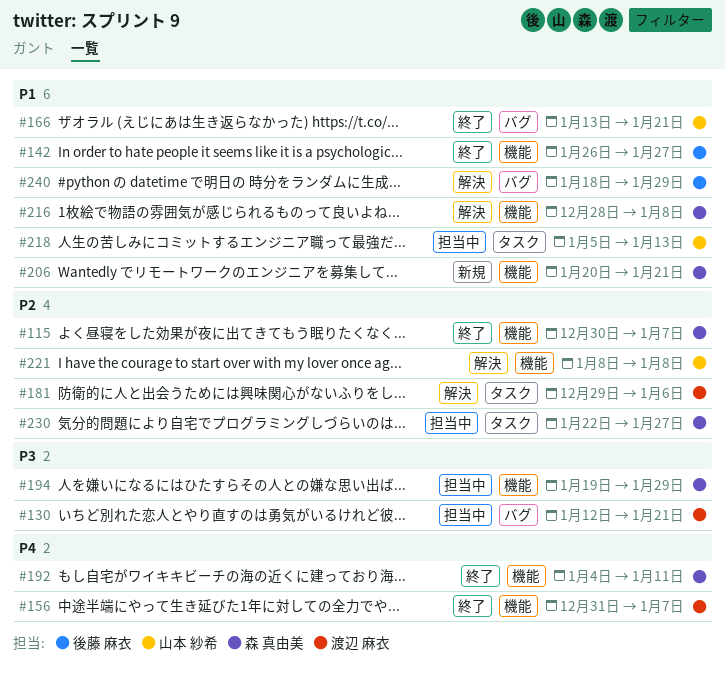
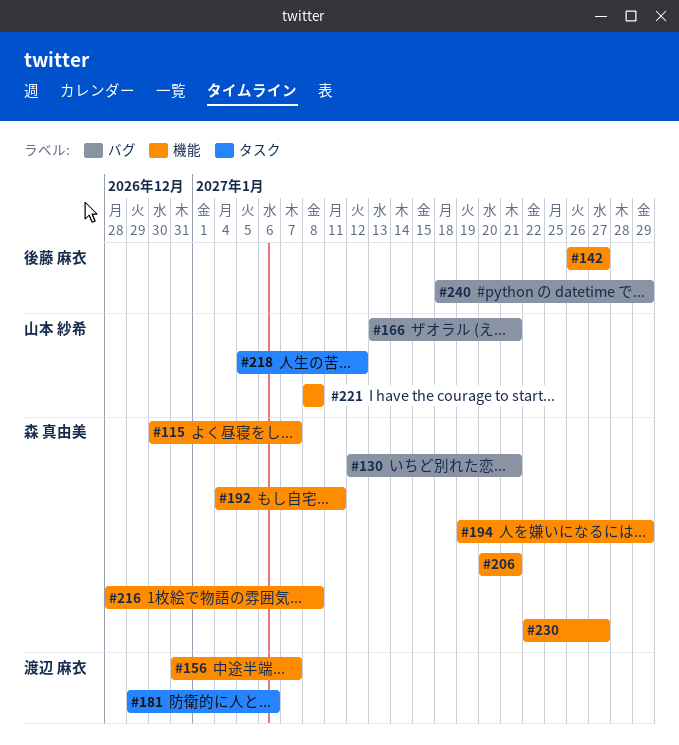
#130, owner: 渡辺 麻衣 -> 森 真由美
#218, due: Jan 13 -> Jan 12
#230, label: タスク -> 機能

